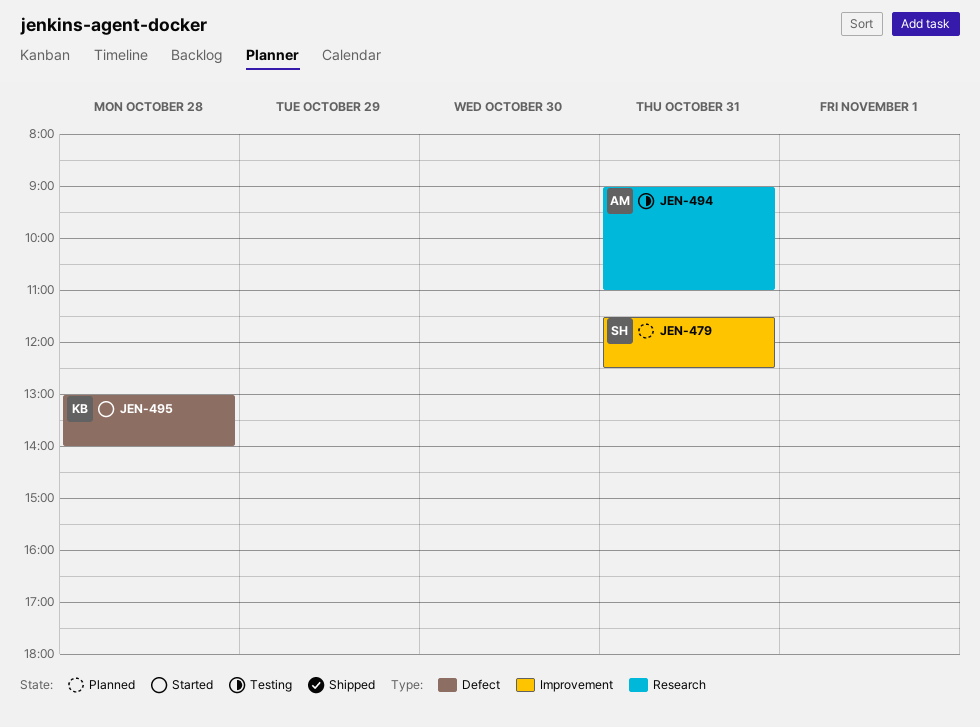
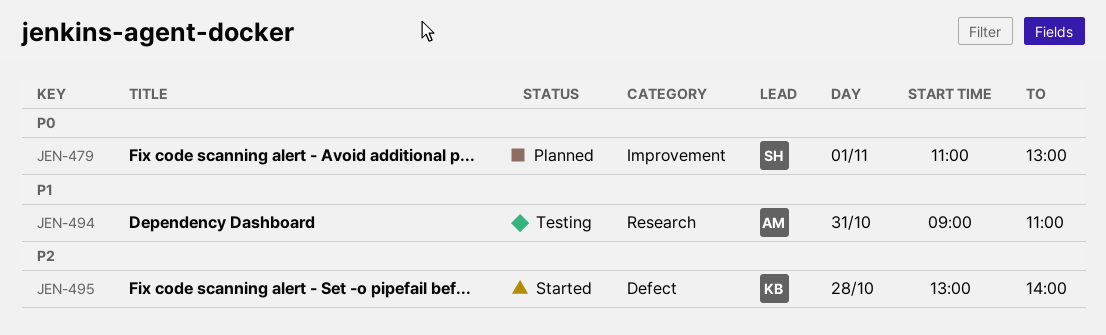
JEN-479, day: Oct 31 -> Nov 1
JEN-479, begins: 11:30 -> 11:00
JEN-479, ends: 12:30 -> 13:00

